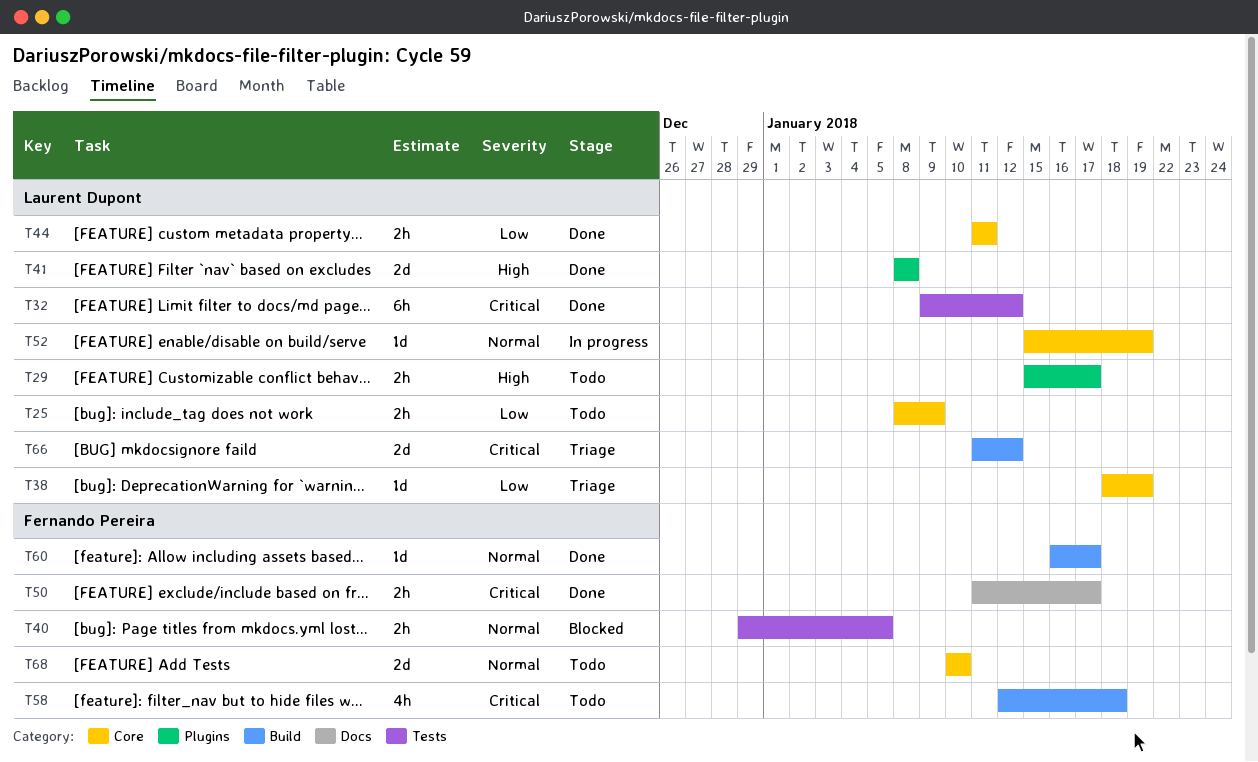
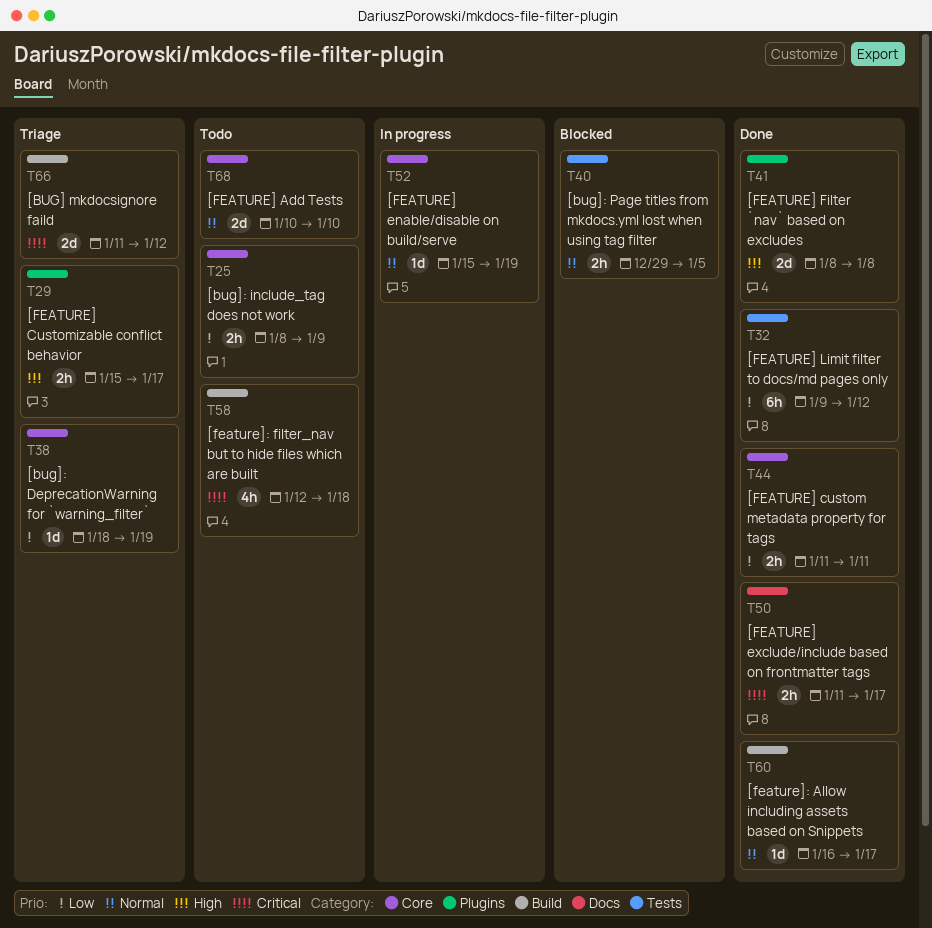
T29, status: Todo -> Triage
T32, priority: Critical -> Low

